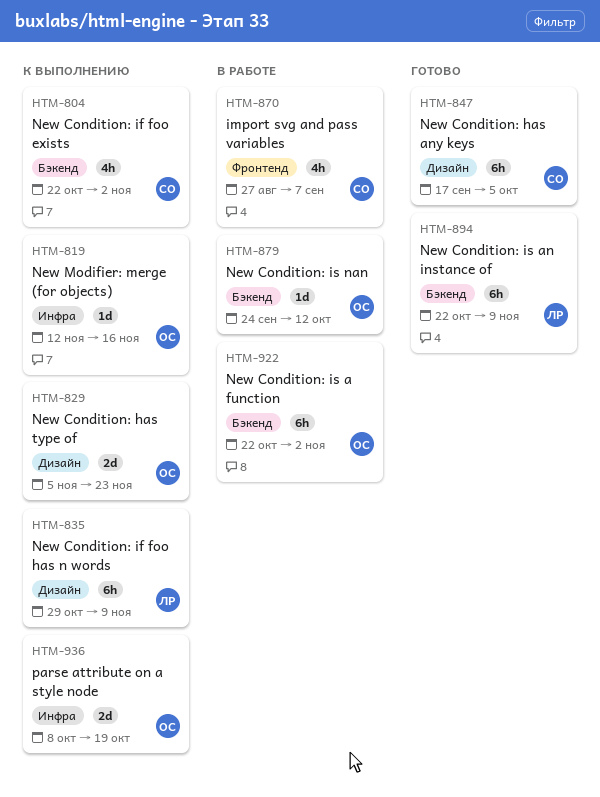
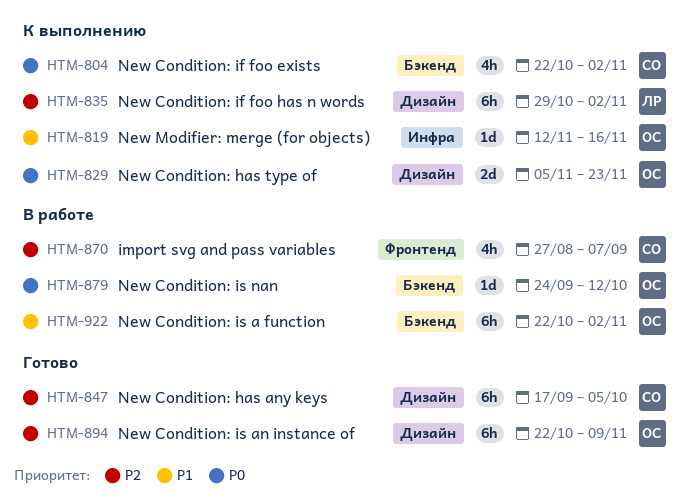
HTM-835, due: Nov 9 -> Nov 2
HTM-894, owner: ЛР -> ОС
HTM-894, label: Бэкенд -> Дизайн
HTM-936: present -> none

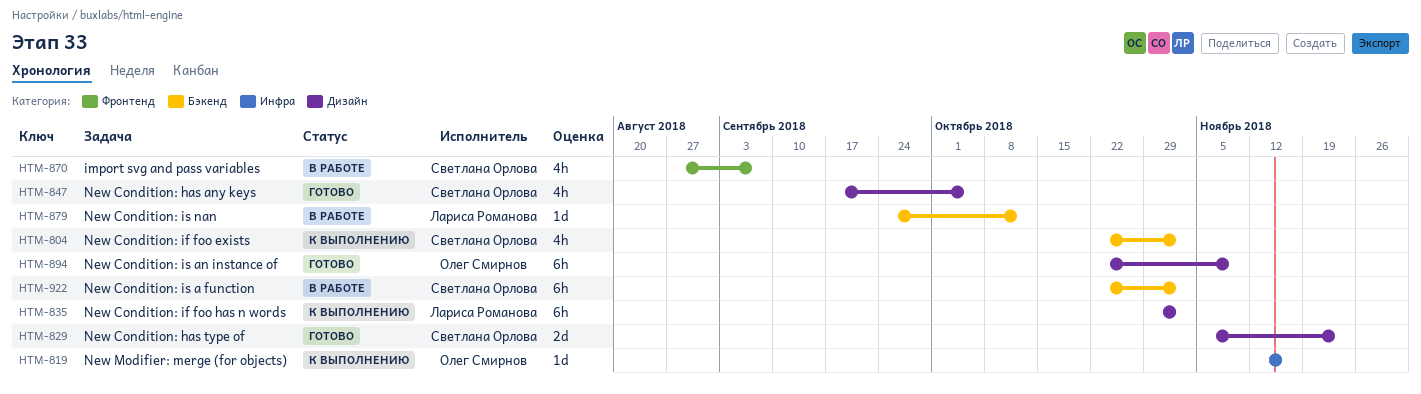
HTM-829, status: К выполнению -> Готово
HTM-829, owner: Олег Смирнов -> Светлана Орлова
HTM-847, estimate: 6h -> 4h
HTM-879, owner: Олег Смирнов -> Лариса Романова
HTM-922, owner: Олег Смирнов -> Светлана Орлова

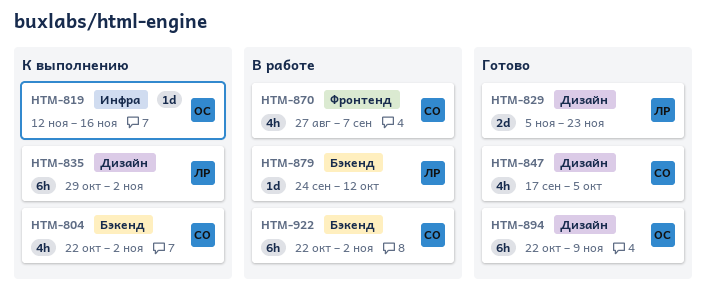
HTM-829, owner: Светлана Орлова -> Лариса Романова

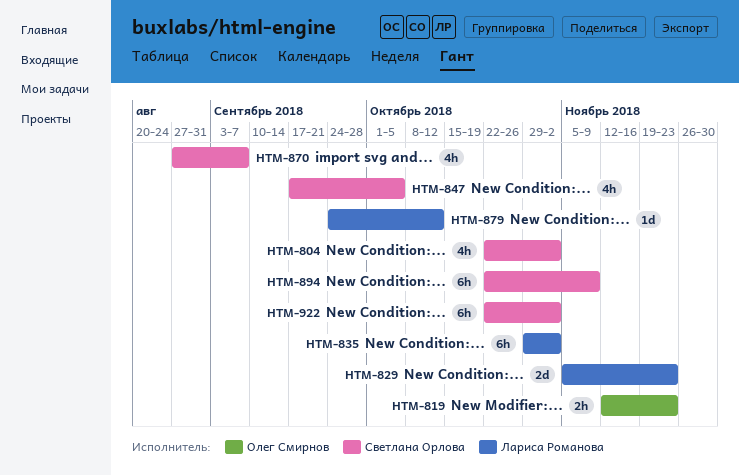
HTM-819, estimate: 1d -> 2h
HTM-819, due: Nov 16 -> Nov 23
HTM-894, owner: Олег Смирнов -> Светлана Орлова

